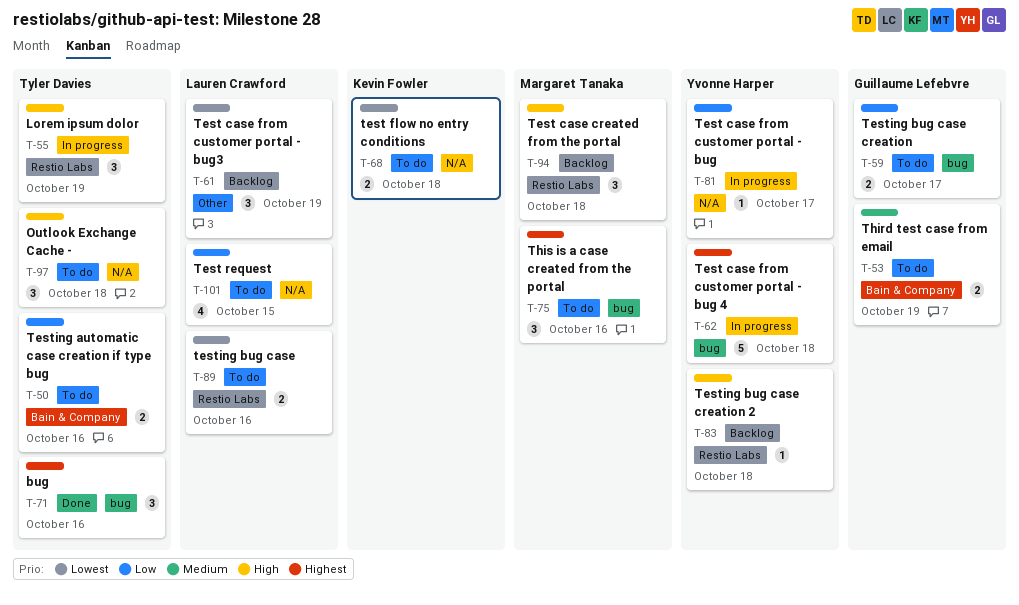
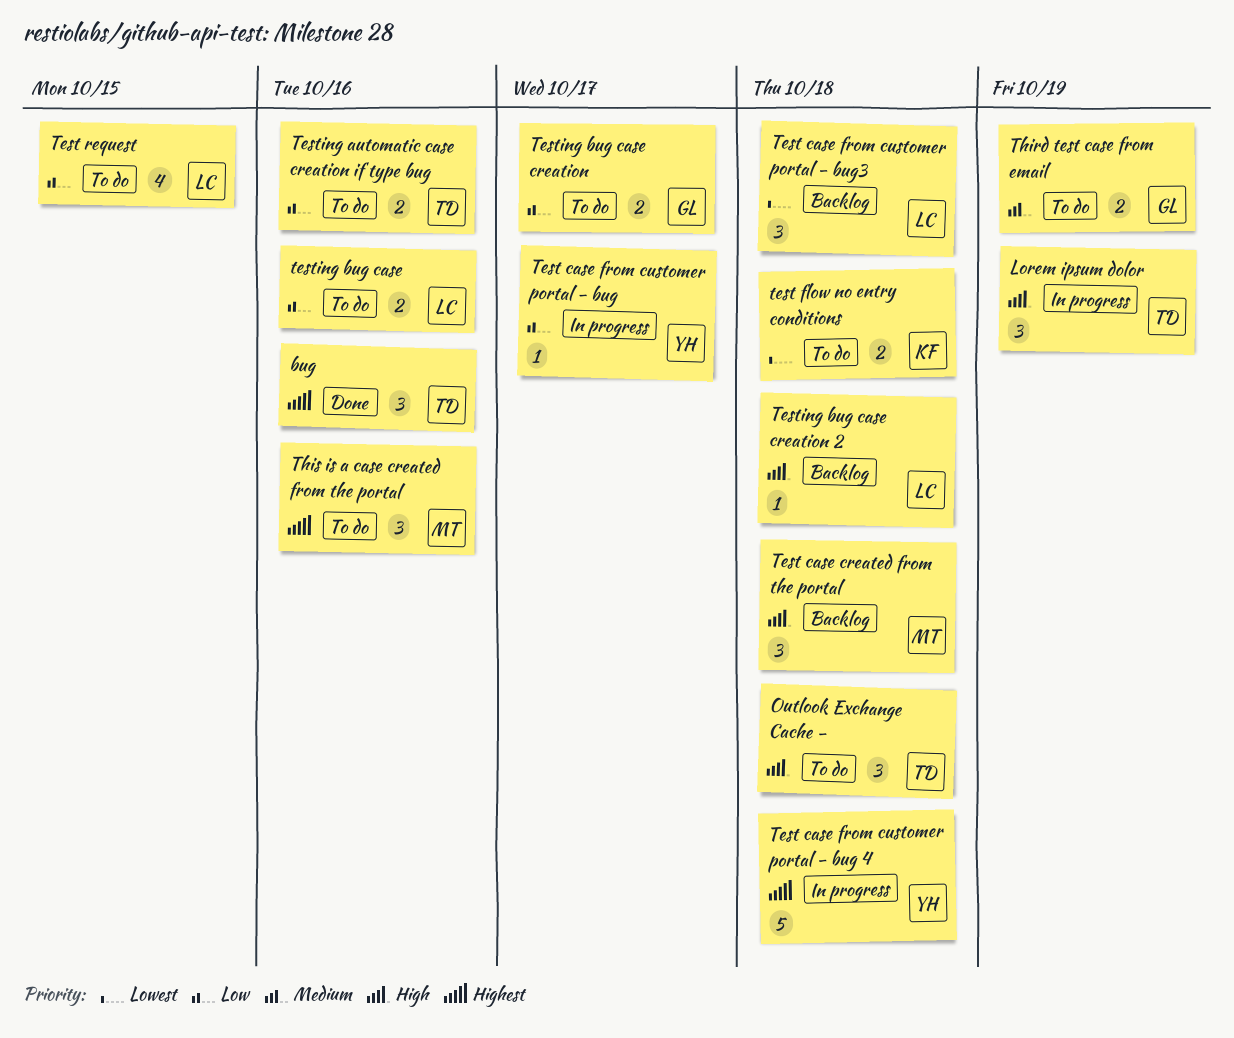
Test case from customer portal - bug3, due: Oct 19 -> Oct 18
testing bug case, priority: Lowest -> Low
Testing bug case creation 2, owner: Yvonne Harper -> Lauren Crawford

